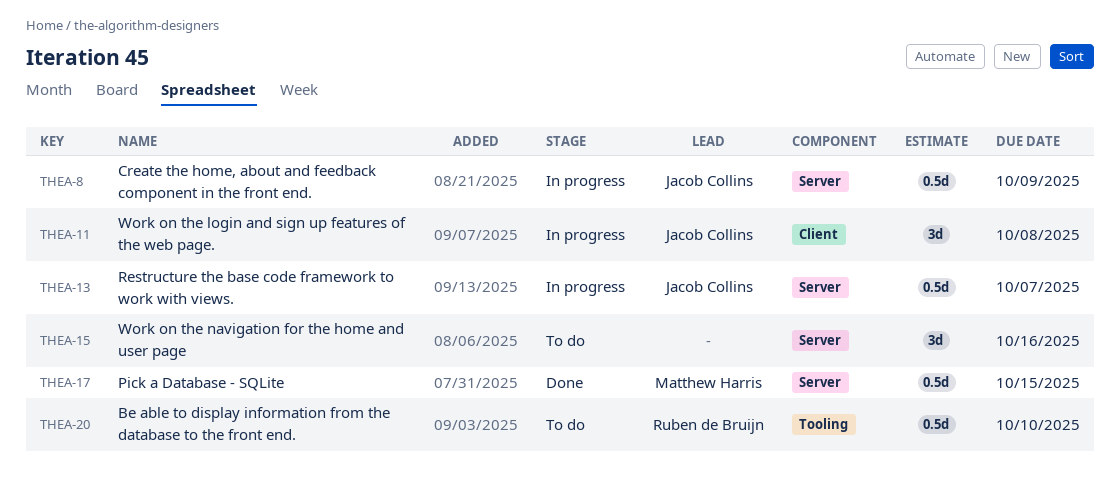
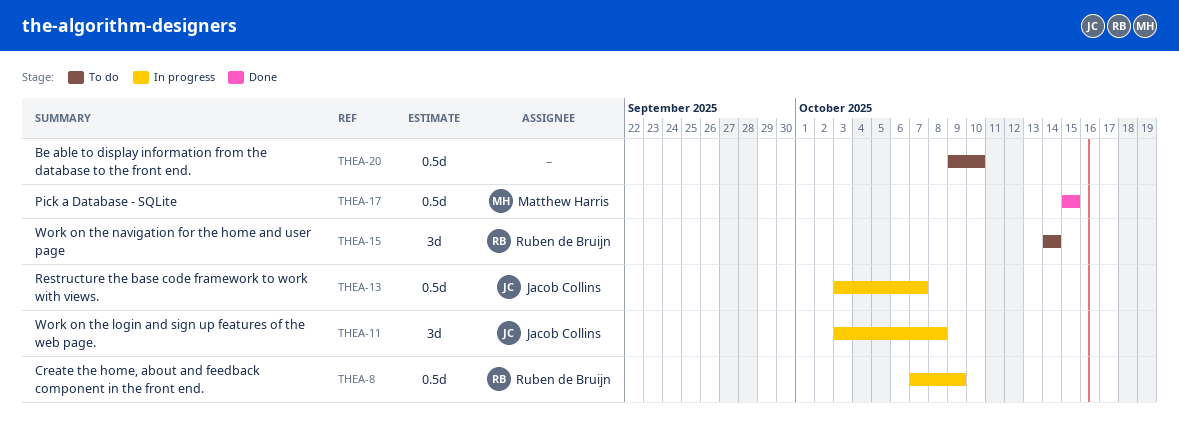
THEA-8, owner: Jacob Collins -> Ruben de Bruijn
THEA-15, owner: none -> Ruben de Bruijn
THEA-15, due: Oct 16 -> Oct 14
THEA-20, owner: Ruben de Bruijn -> none

